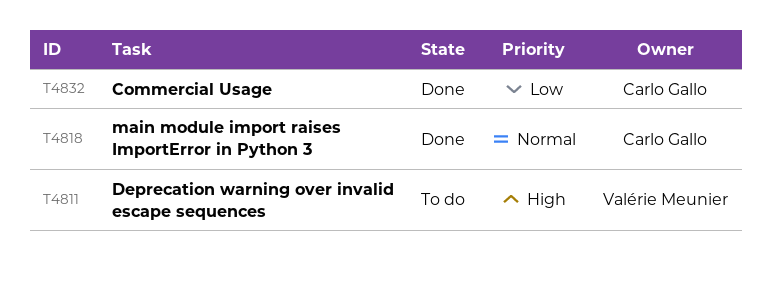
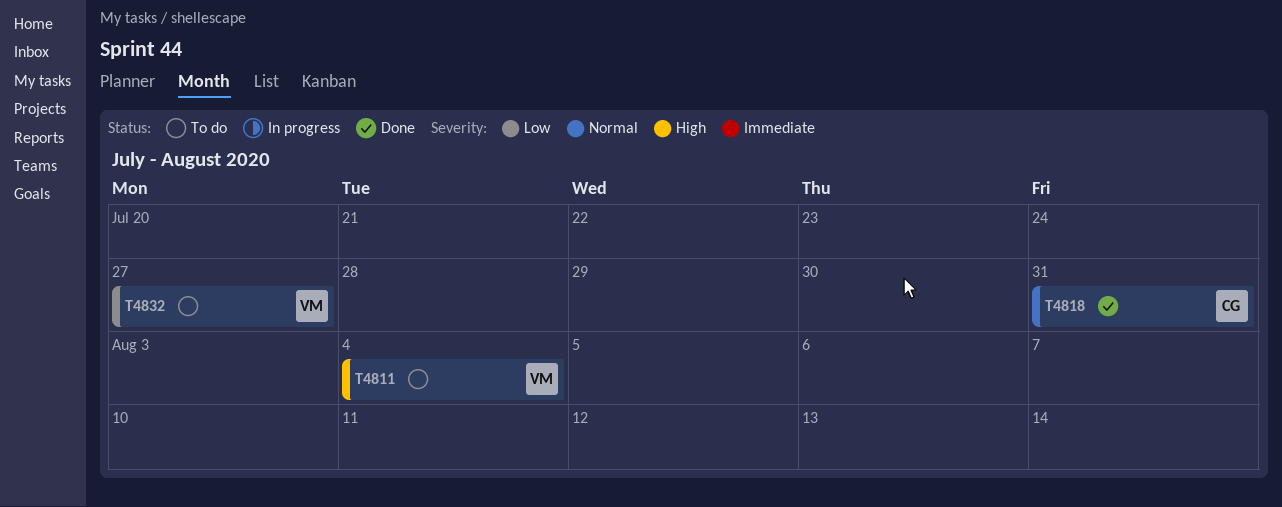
T4832, status: Done -> To do
T4832, owner: Carlo Gallo -> Valérie Meunier

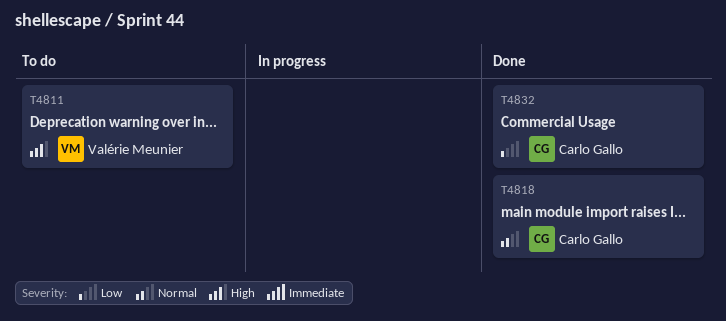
T4832, status: To do -> Done
T4832, owner: Valérie Meunier -> Carlo Gallo

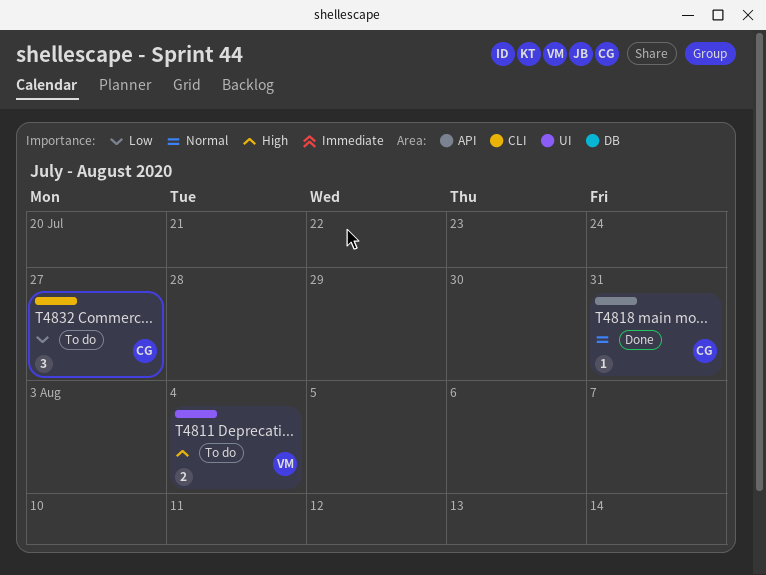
T4832, status: Done -> To do

